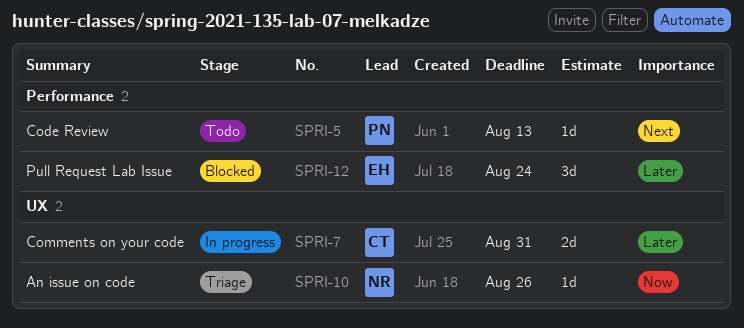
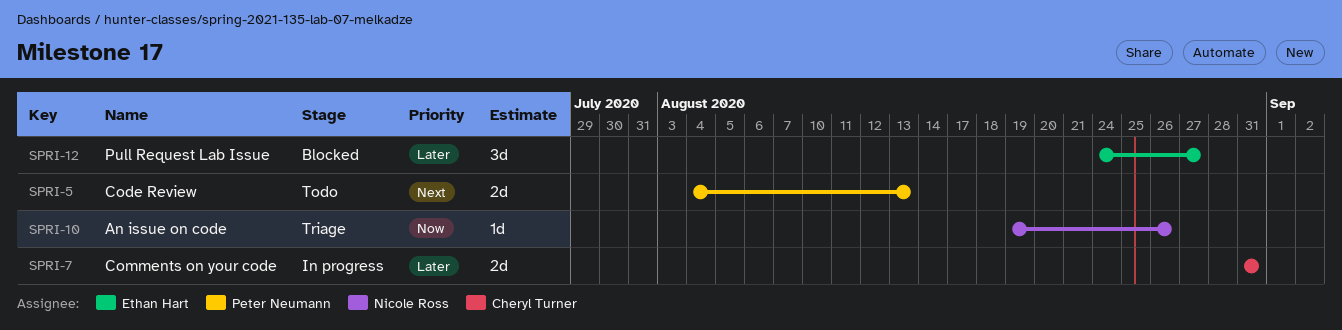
SPRI-5, estimate: 1d -> 2d
SPRI-12, due: Aug 24 -> Aug 27

